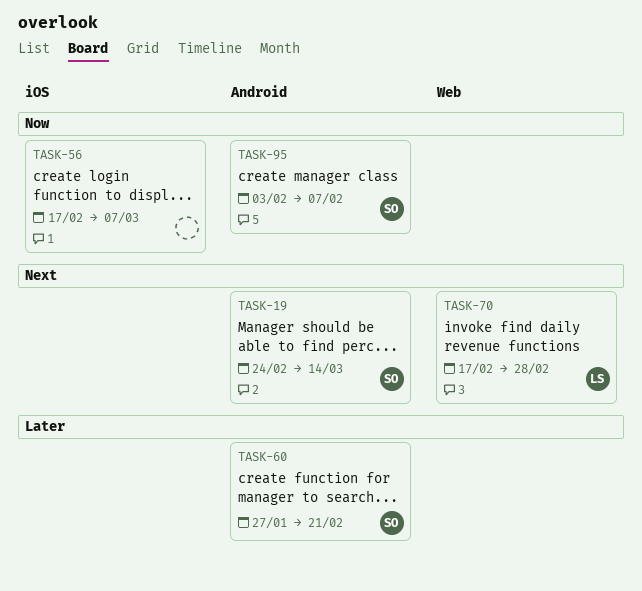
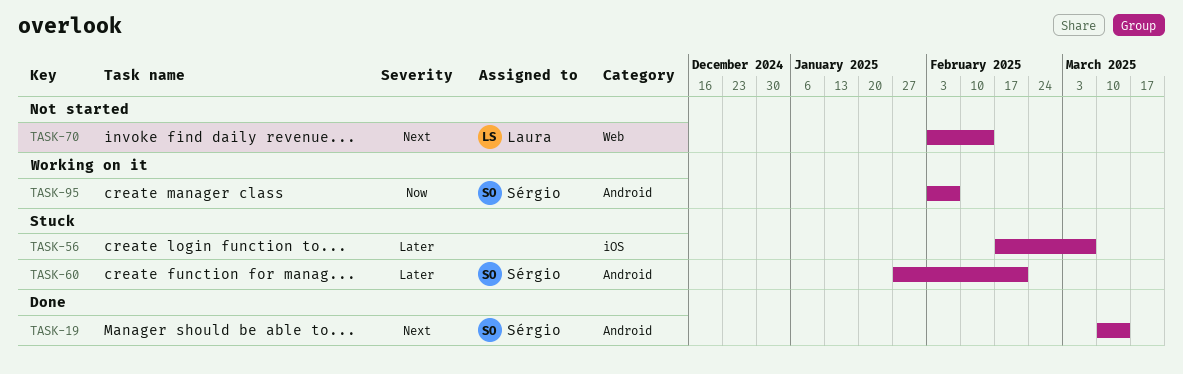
TASK-19, start: Feb 24 -> Mar 10
TASK-56, priority: Now -> Later
TASK-70, start: Feb 17 -> Feb 3
TASK-70, due: Feb 28 -> Feb 14

